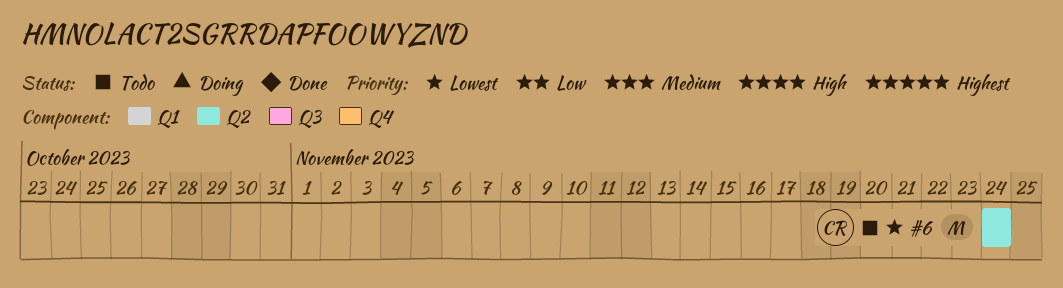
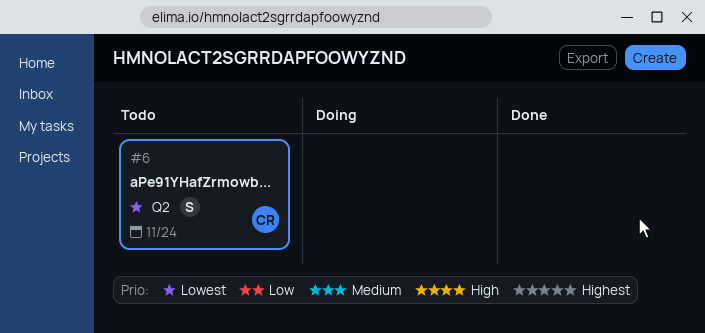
#6, estimate: M -> S

